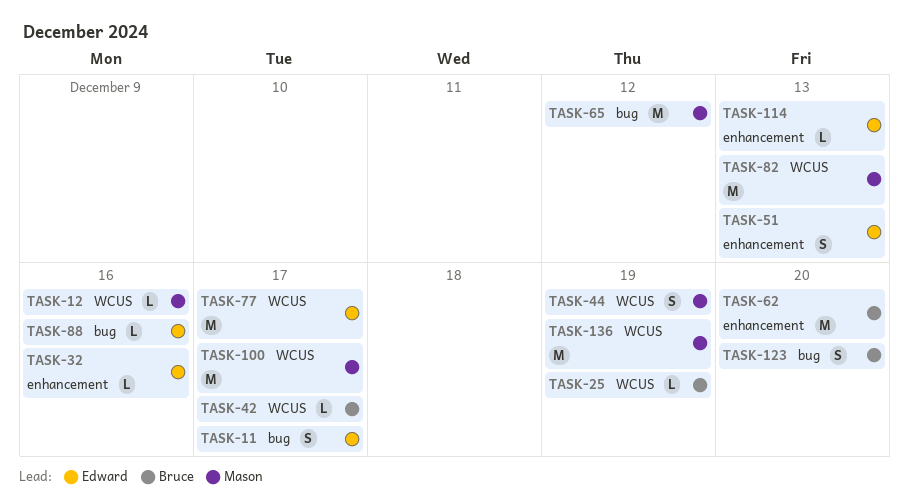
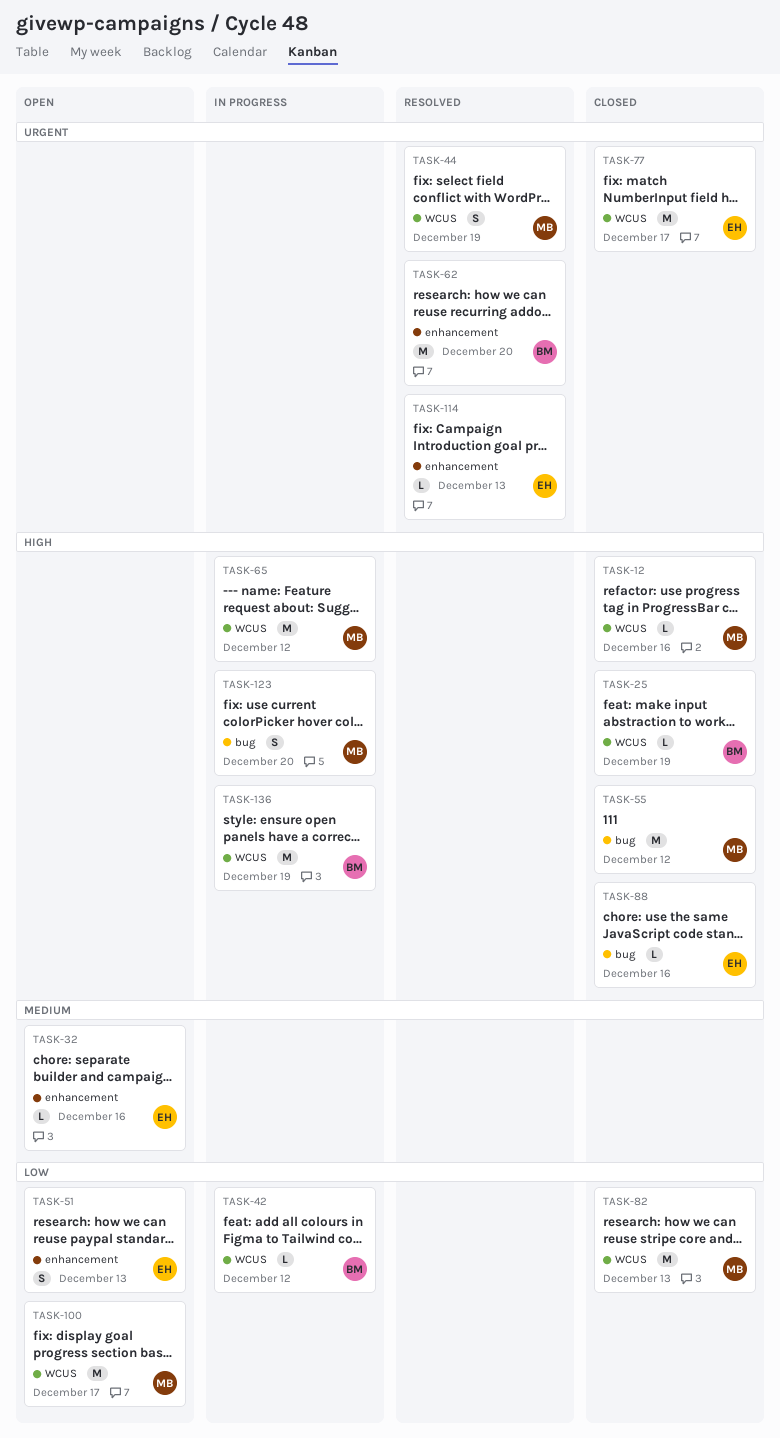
TASK-11: present -> none
TASK-42, due: Dec 17 -> Dec 12
TASK-55: none -> present
TASK-65, label: bug -> WCUS
TASK-123, owner: Bruce -> Mason
TASK-136, owner: Mason -> Bruce

